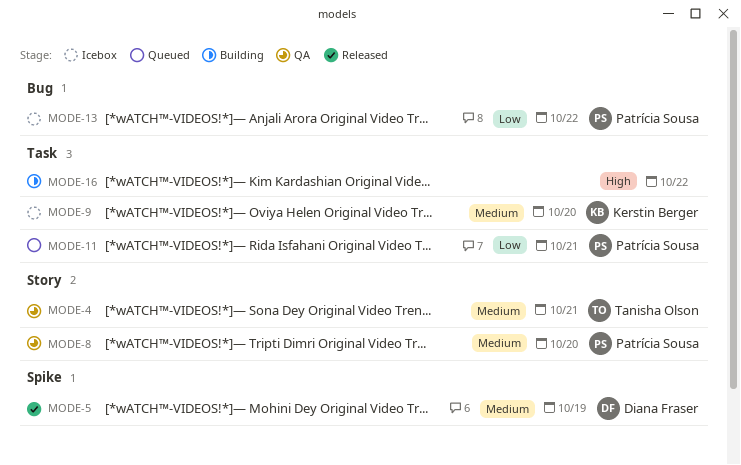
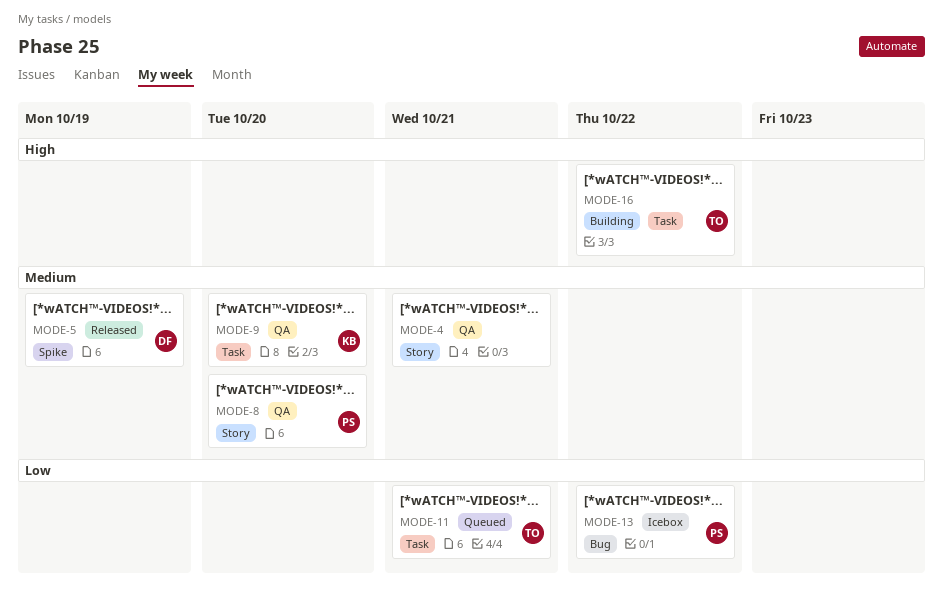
MODE-4, owner: Tanisha Olson -> none
MODE-9, status: Icebox -> QA
MODE-11, owner: Patrícia Sousa -> Tanisha Olson
MODE-16, owner: none -> Tanisha Olson

